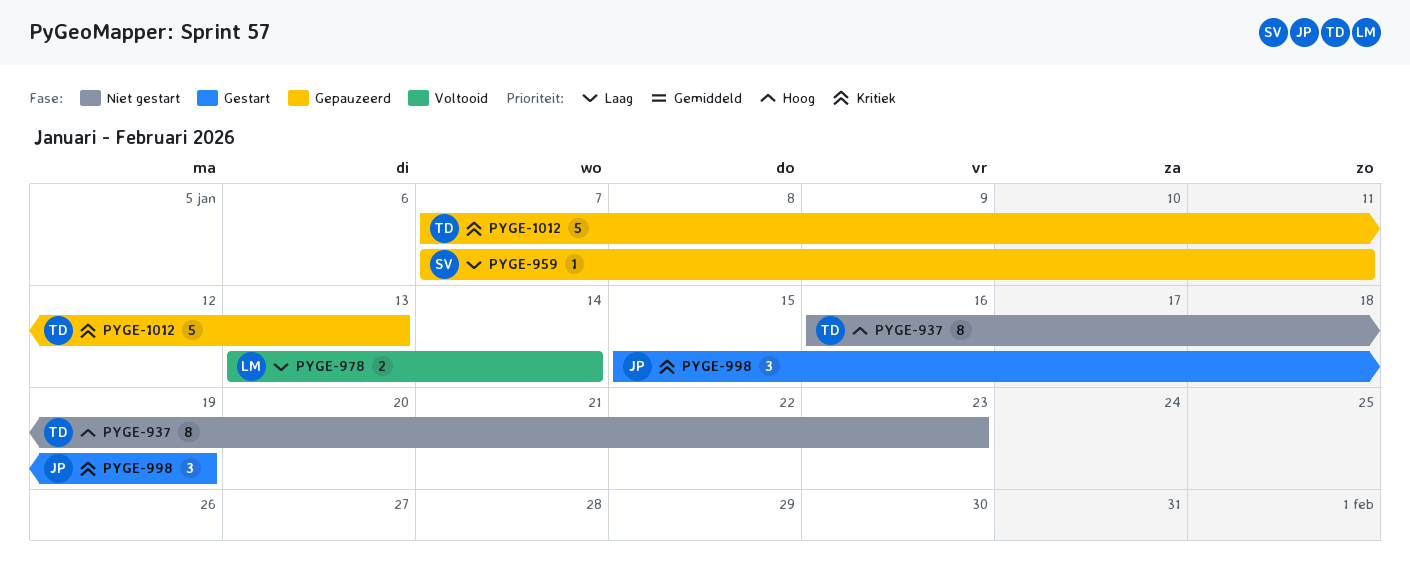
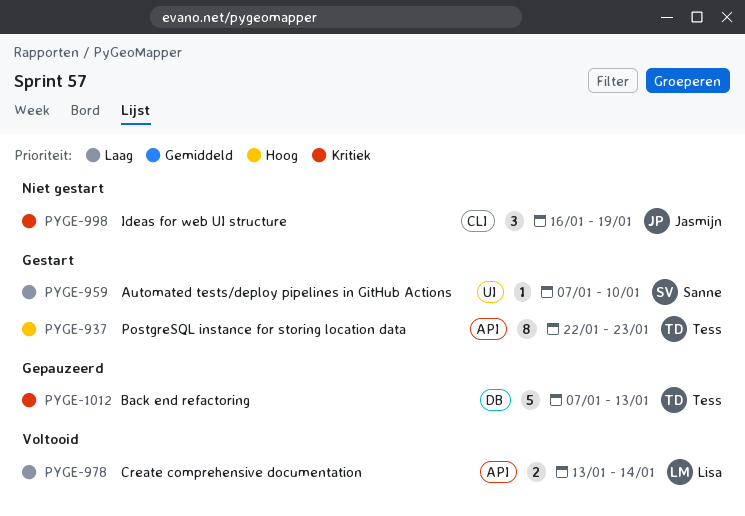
PYGE-937, status: Niet gestart -> Gestart
PYGE-937, start: Jan 16 -> Jan 22
PYGE-959, status: Gepauzeerd -> Gestart
PYGE-959, due: Jan 11 -> Jan 10
PYGE-998, status: Gestart -> Niet gestart
PYGE-998, start: Jan 15 -> Jan 16

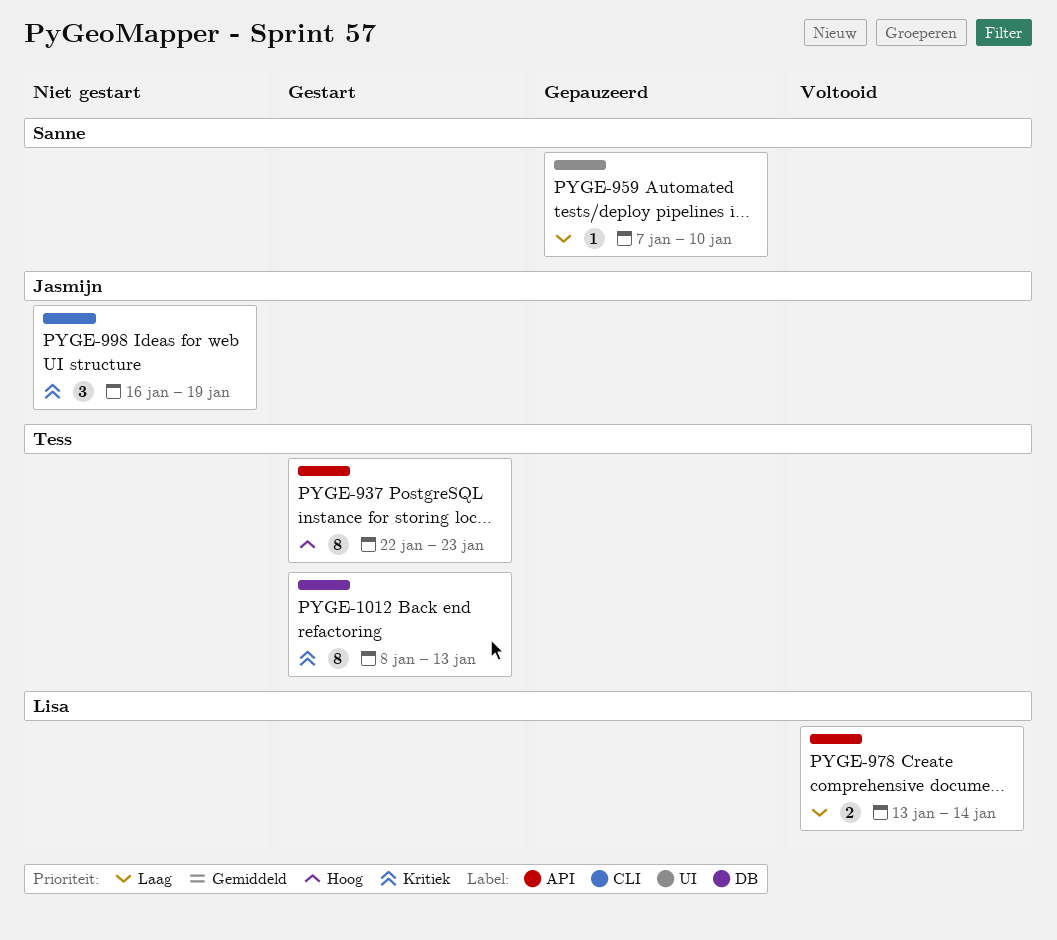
PYGE-959, status: Gestart -> Gepauzeerd
PYGE-1012, status: Gepauzeerd -> Gestart
PYGE-1012, estimate: 5 -> 8
PYGE-1012, start: Jan 7 -> Jan 8

